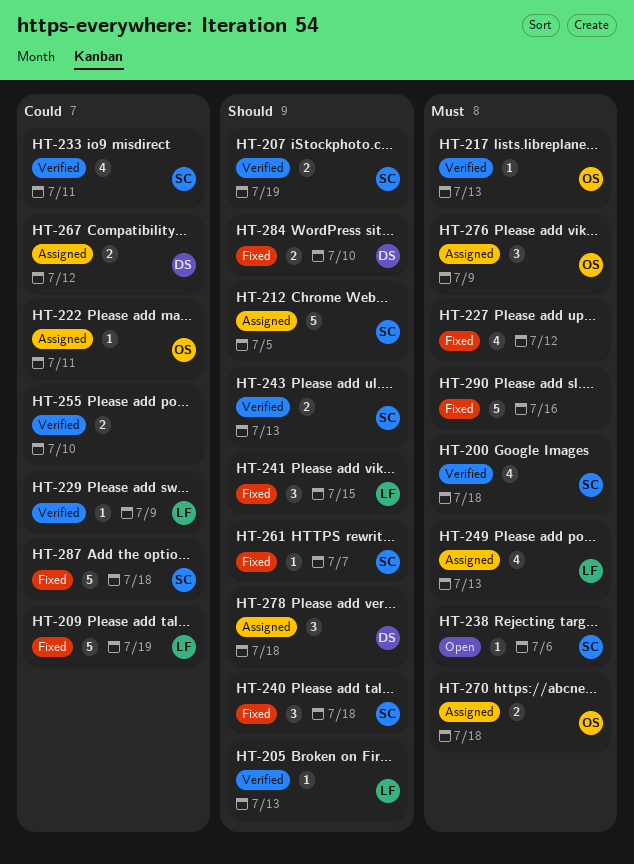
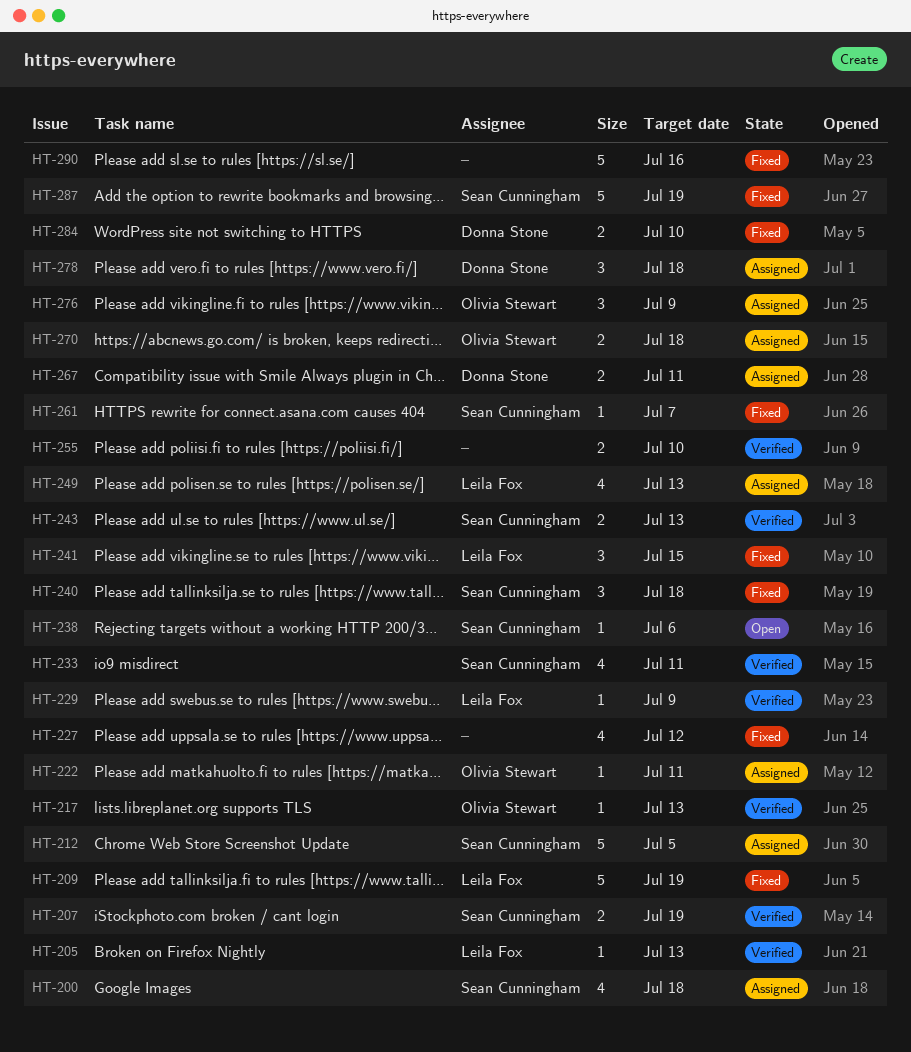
HT-200, status: Verified -> Assigned
HT-267, due: Jul 12 -> Jul 11
HT-287, due: Jul 18 -> Jul 19

